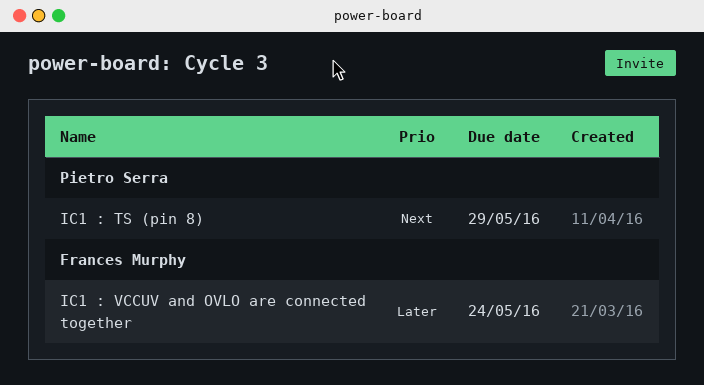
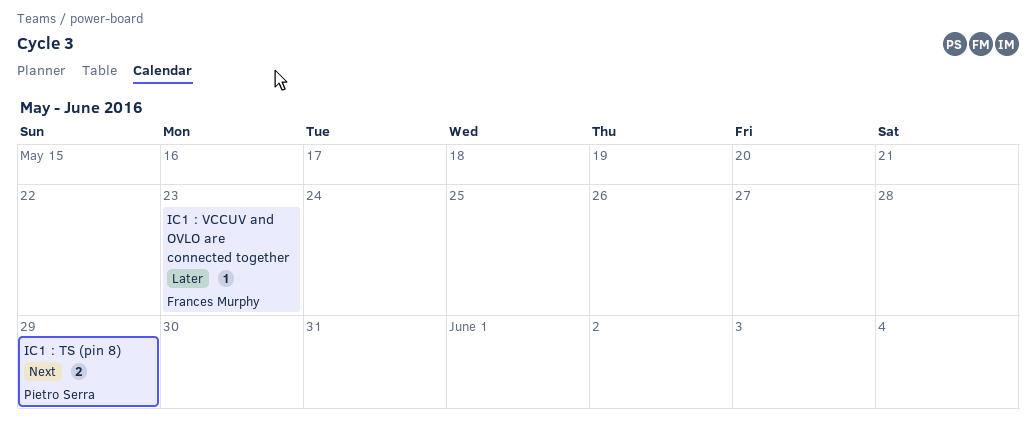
IC1 : VCCUV and OVLO are connected together, due: May 24 -> May 23

